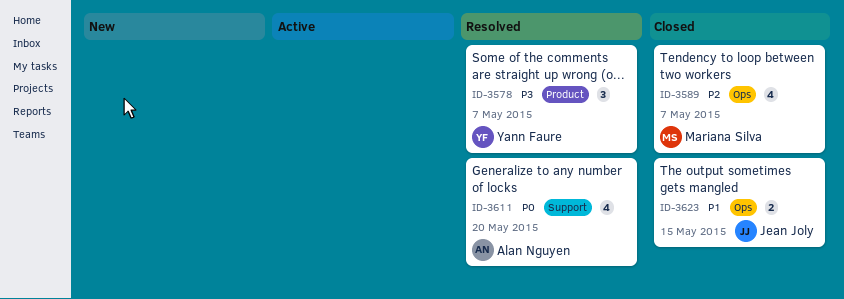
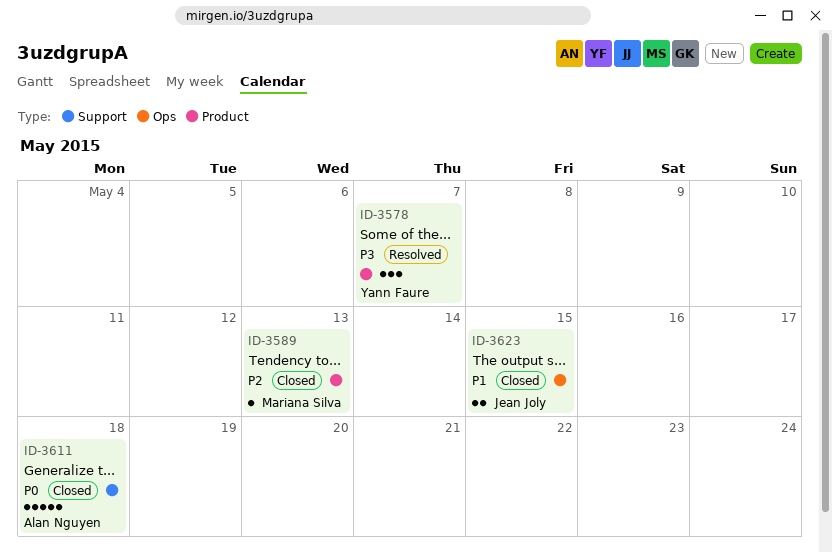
ID-3589, label: Ops -> Product
ID-3589, estimate: 4 -> 1
ID-3589, due: May 7 -> May 13
ID-3611, status: Resolved -> Closed
ID-3611, estimate: 4 -> 5
ID-3611, due: May 20 -> May 18

